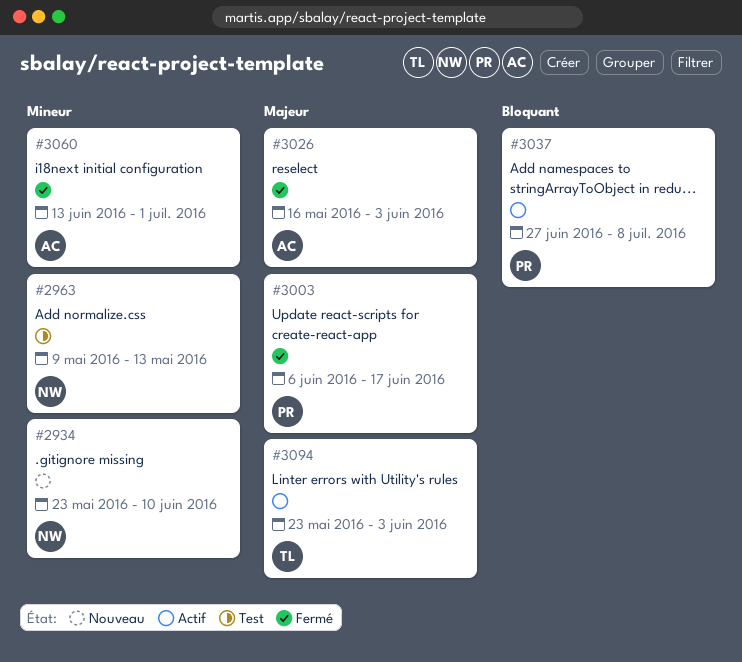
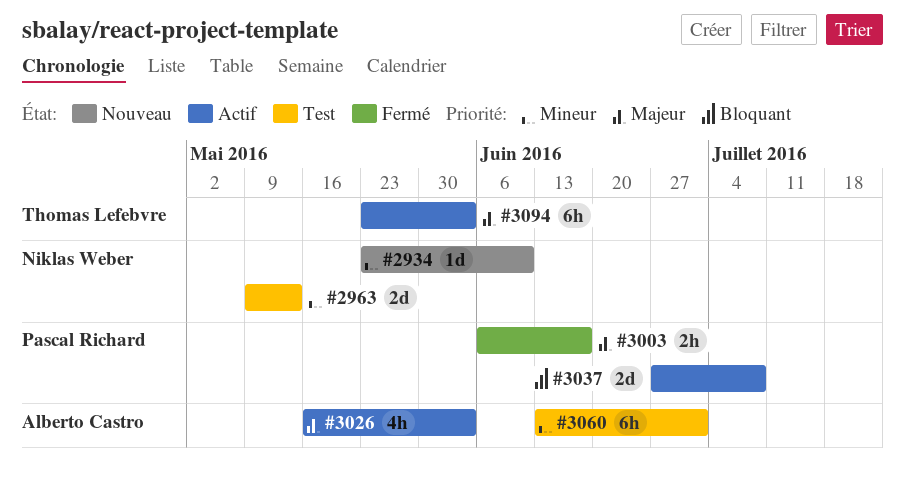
#3026, status: Fermé -> Actif
#3060, status: Fermé -> Test

